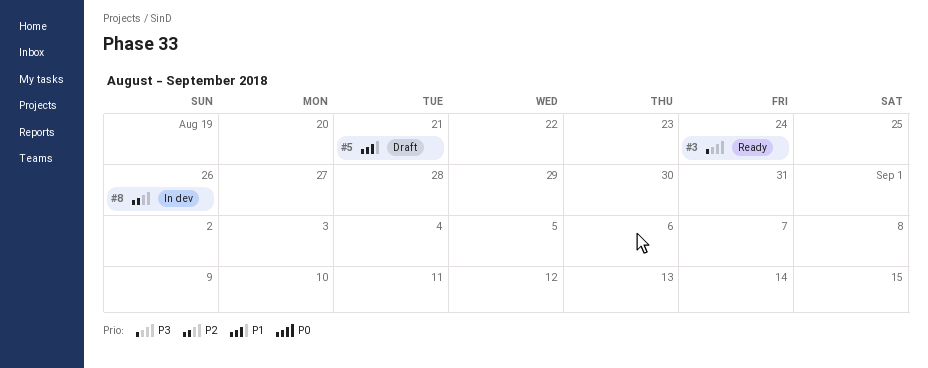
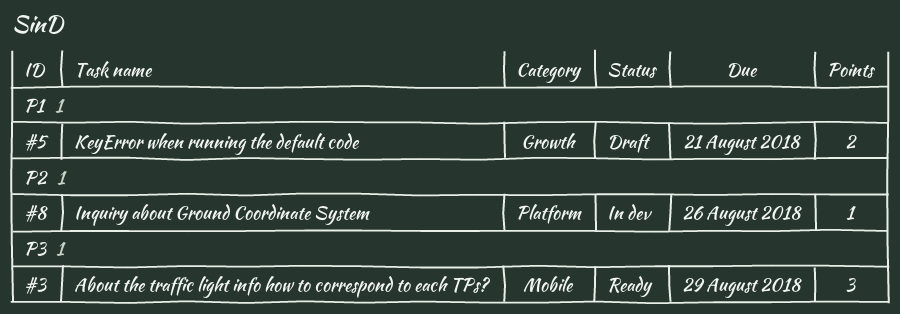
#3, due: Aug 24 -> Aug 29

